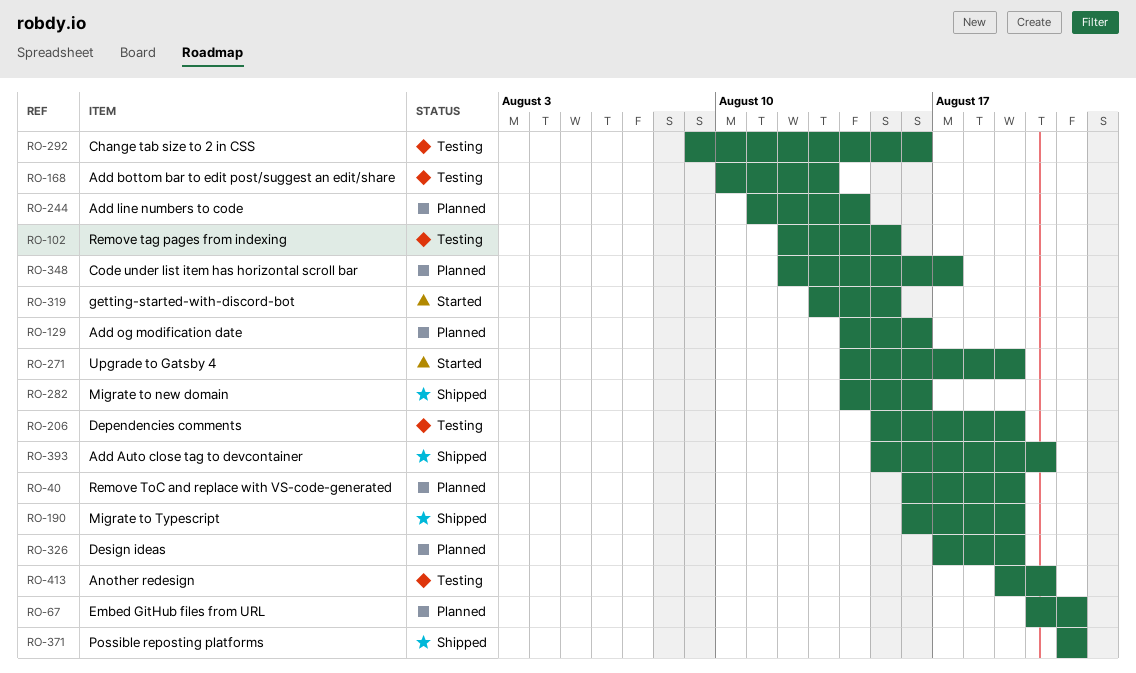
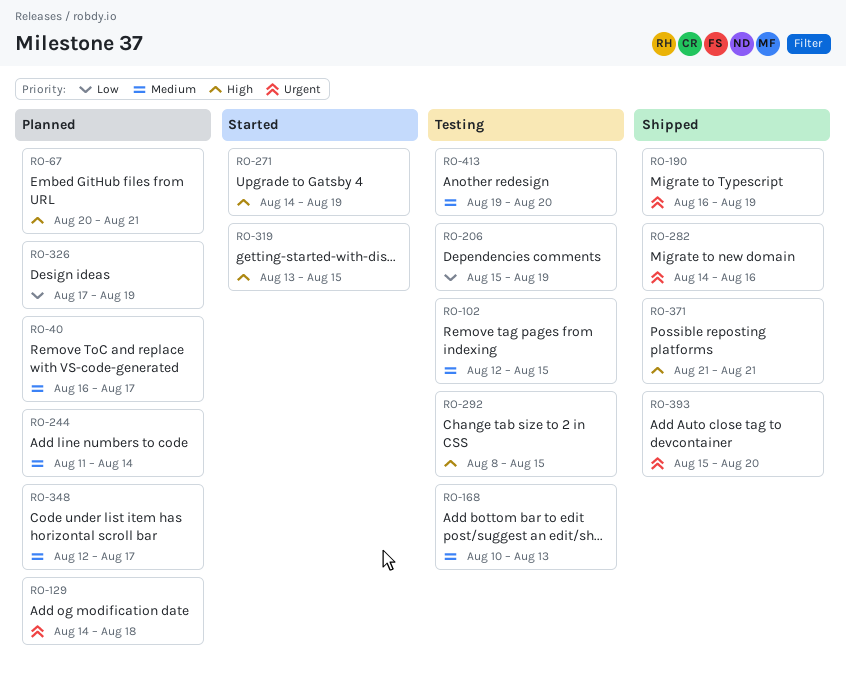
RO-40, due: Aug 19 -> Aug 17
RO-129, due: Aug 16 -> Aug 18
RO-292, start: Aug 9 -> Aug 8
RO-292, due: Aug 16 -> Aug 15

